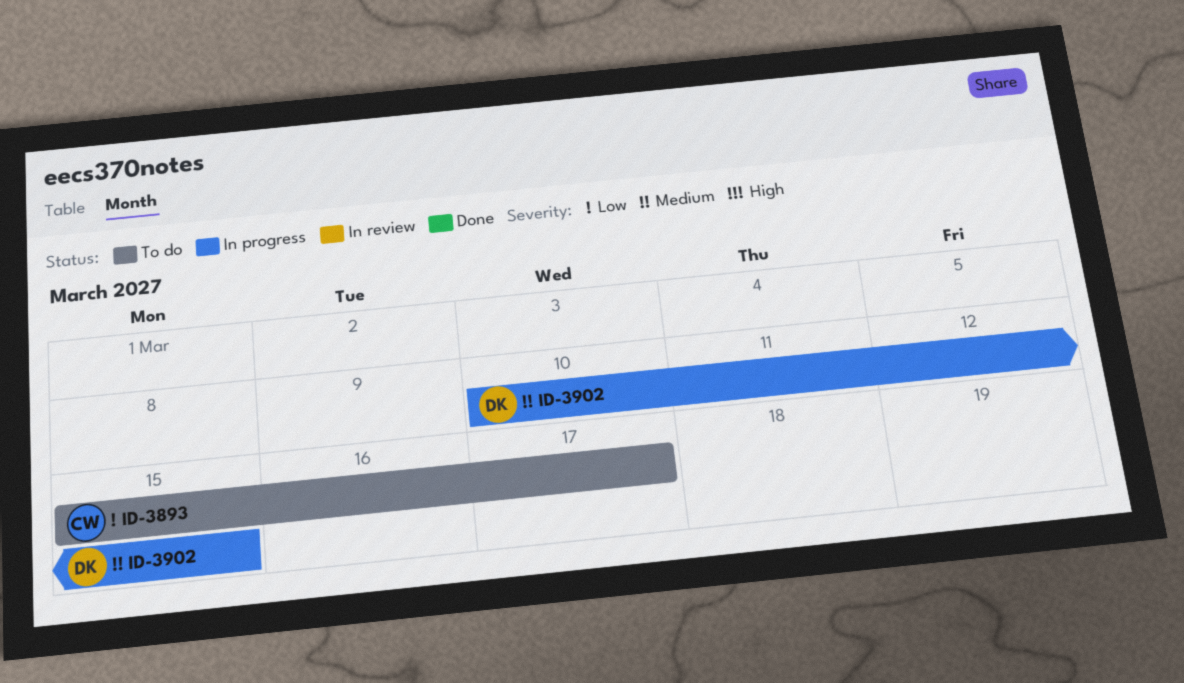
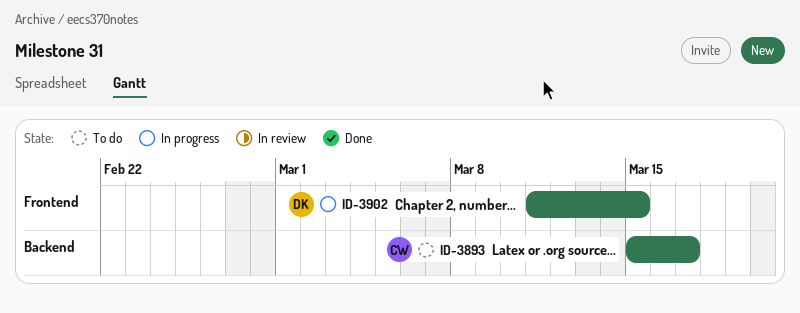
ID-3902, start: Mar 10 -> Mar 11

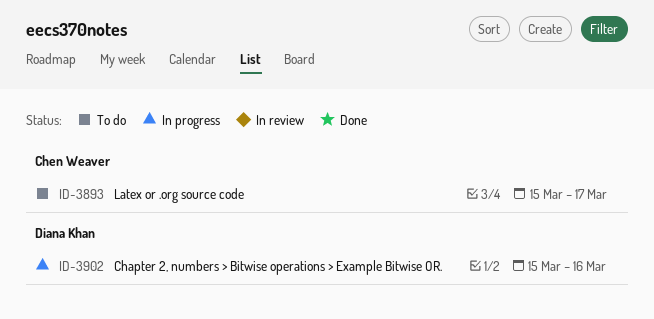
ID-3902, start: Mar 11 -> Mar 15
ID-3902, due: Mar 15 -> Mar 16

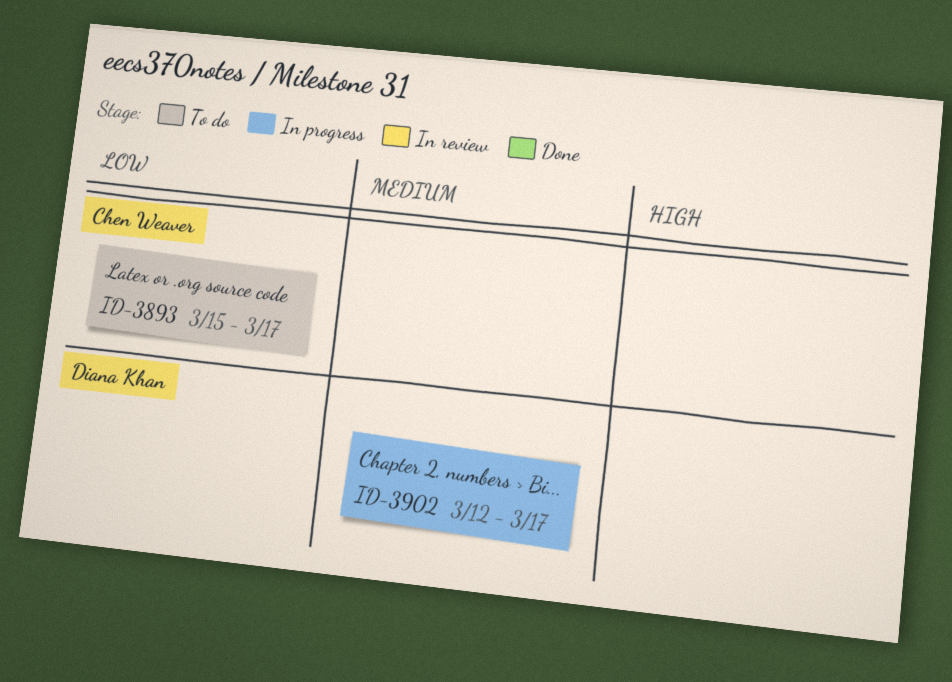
ID-3902, start: Mar 15 -> Mar 12
ID-3902, due: Mar 16 -> Mar 17

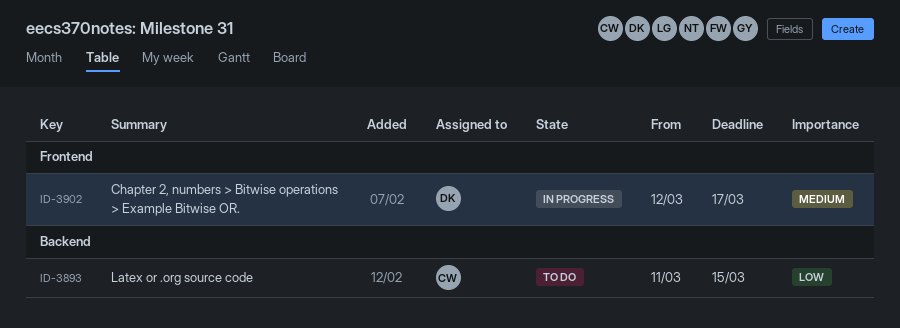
ID-3893, start: Mar 15 -> Mar 11
ID-3893, due: Mar 17 -> Mar 15

